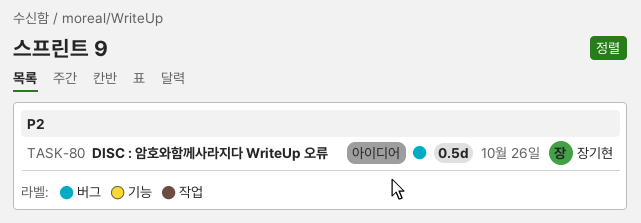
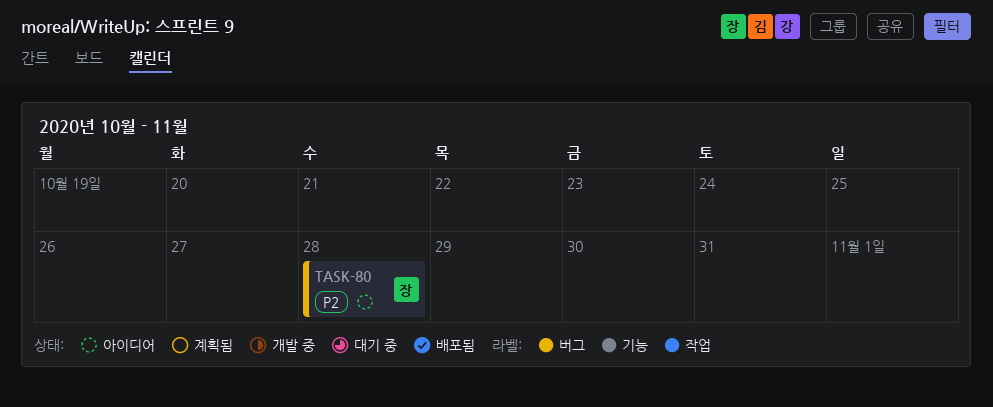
TASK-80, due: Oct 26 -> Oct 28

